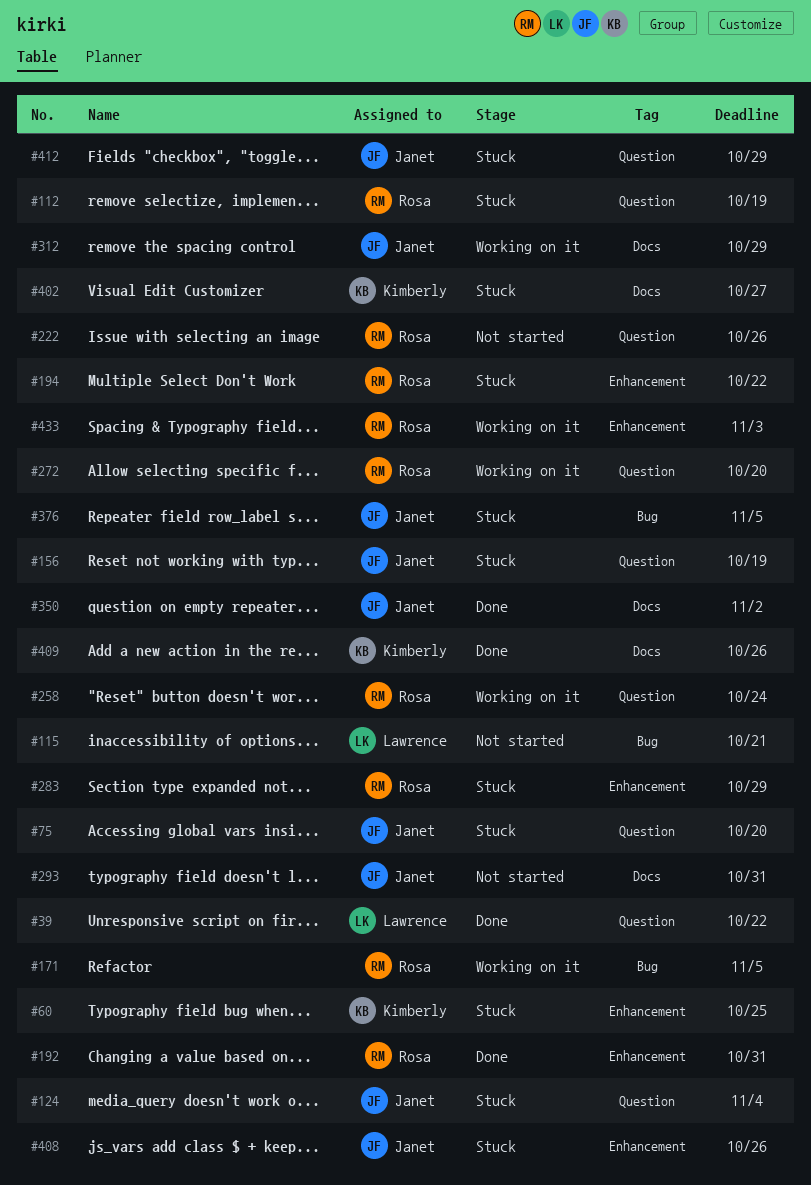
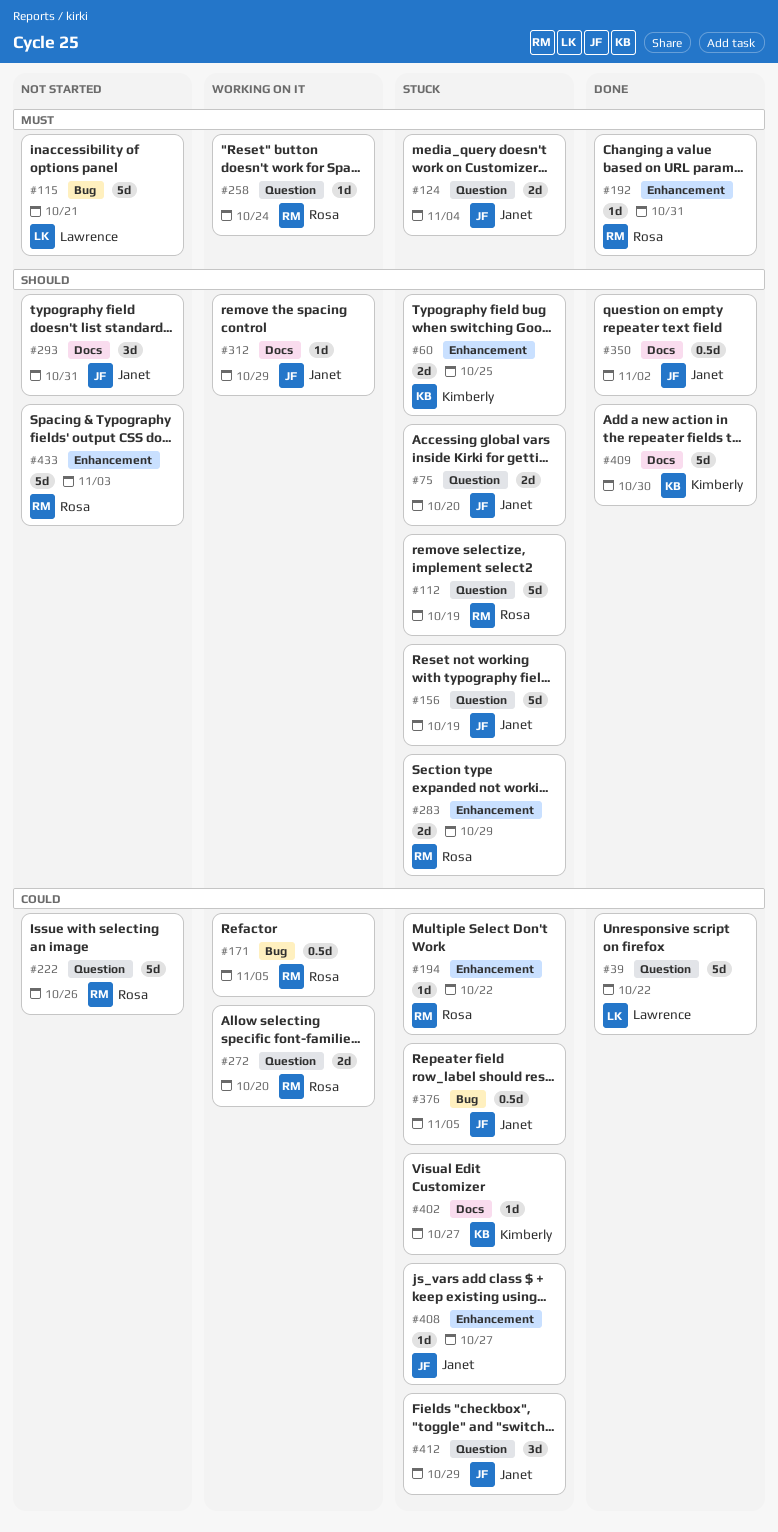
#408, due: Oct 26 -> Oct 27
#409, due: Oct 26 -> Oct 30
#433, status: Working on it -> Not started

